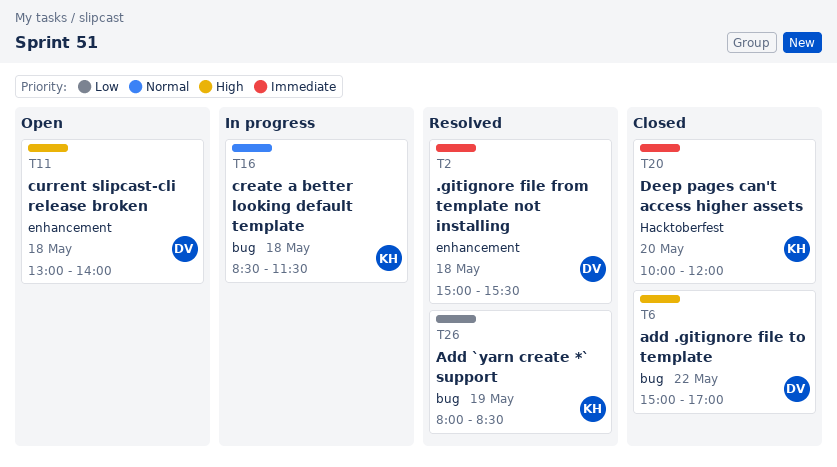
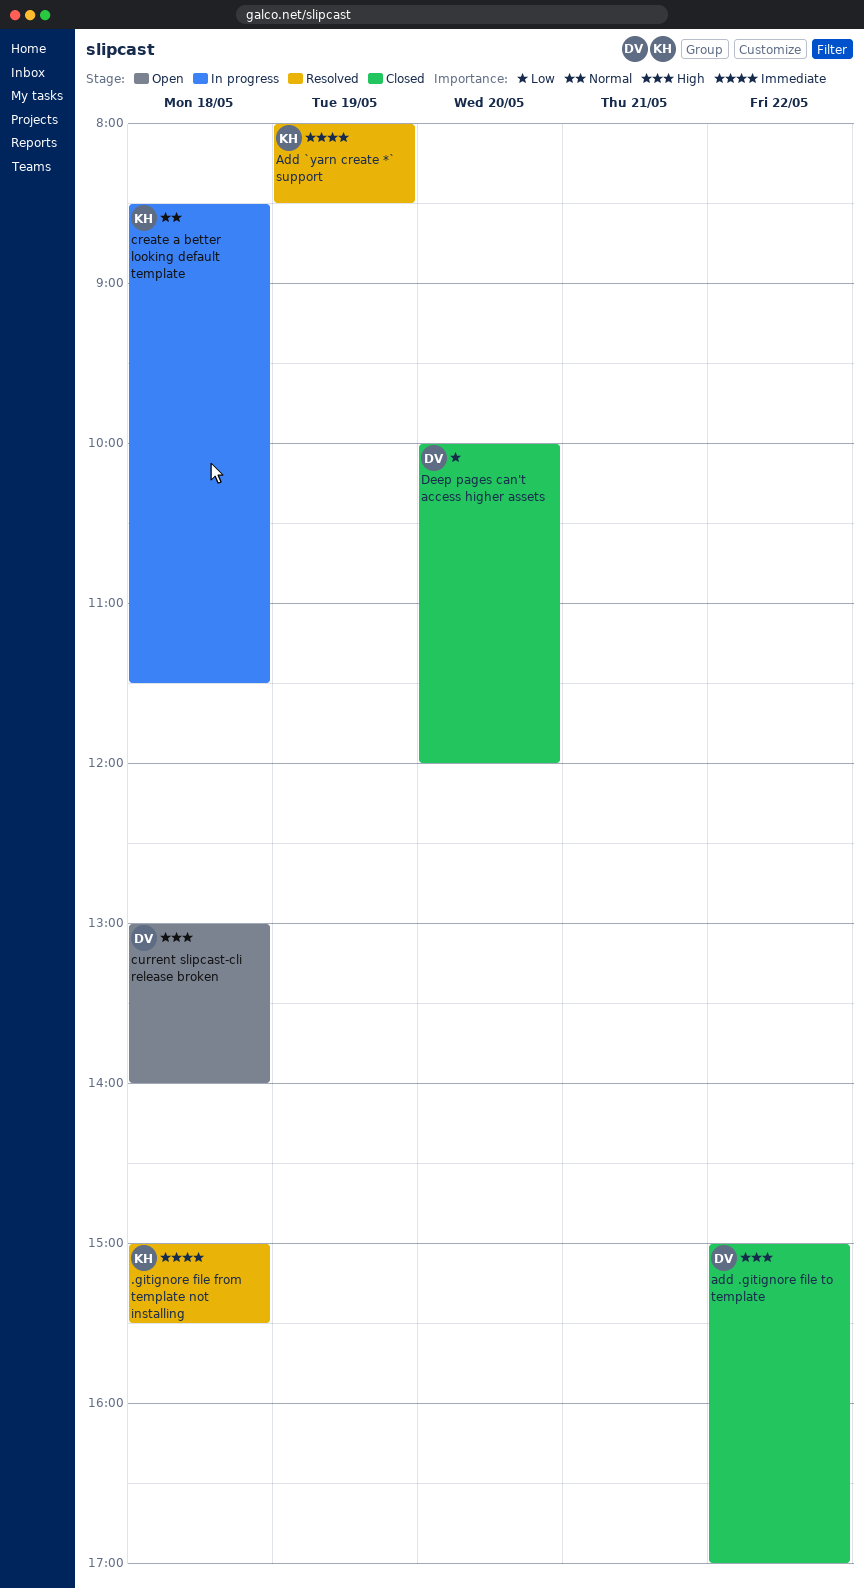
.gitignore file from template not installing, owner: DV -> KH
Add `yarn create *` support, priority: Low -> Immediate
Deep pages can't access higher assets, owner: KH -> DV
Deep pages can't access higher assets, priority: Immediate -> Low

